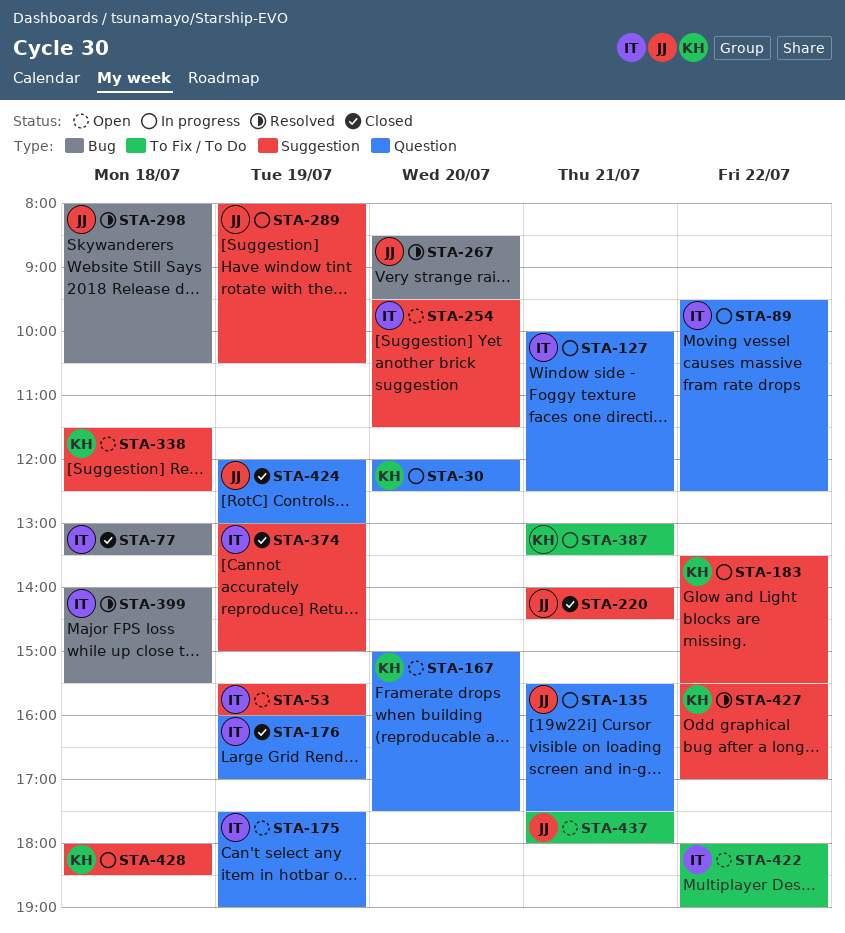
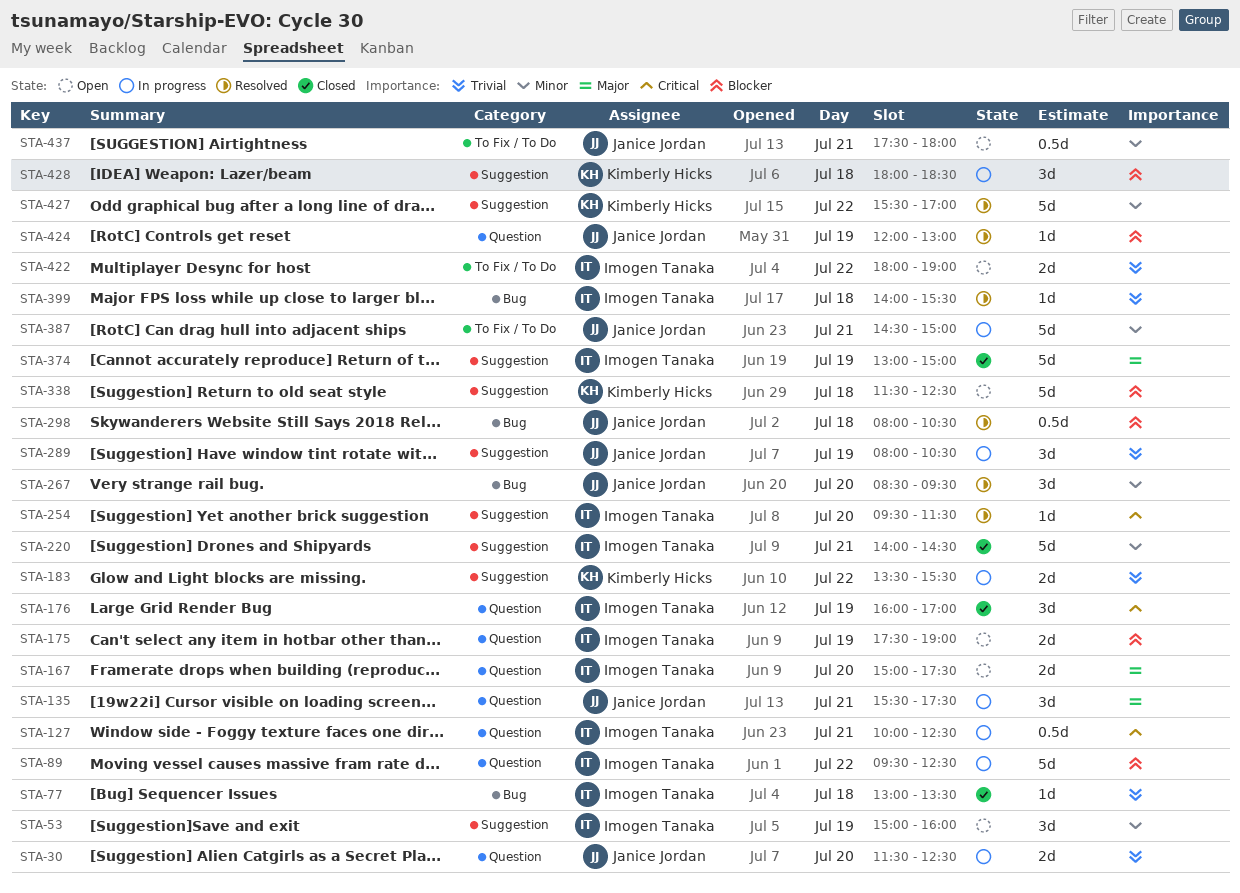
STA-30, owner: Kimberly Hicks -> Janice Jordan
STA-30, begins: 12:00 -> 11:30
STA-53, begins: 15:30 -> 15:00
STA-167, owner: Kimberly Hicks -> Imogen Tanaka
STA-220, owner: Janice Jordan -> Imogen Tanaka
STA-254, status: Open -> Resolved
STA-387, owner: Kimberly Hicks -> Janice Jordan
STA-387, begins: 13:00 -> 14:30
STA-387, ends: 13:30 -> 15:00
STA-424, status: Closed -> Resolved

